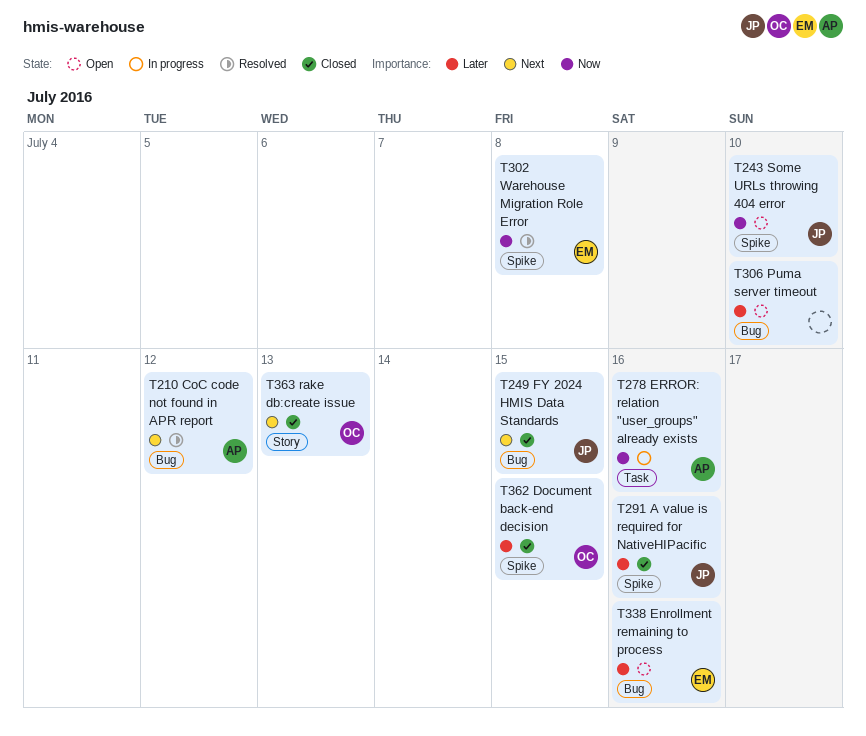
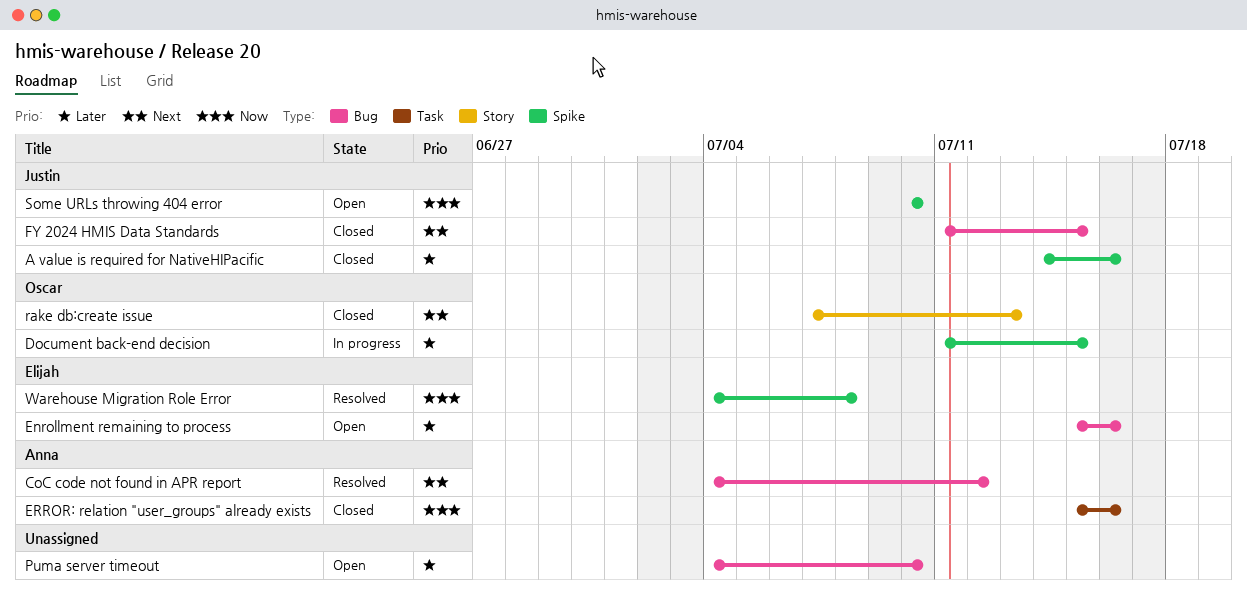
Document back-end decision, status: Closed -> In progress
ERROR: relation "user_groups" already exists, status: In progress -> Closed

